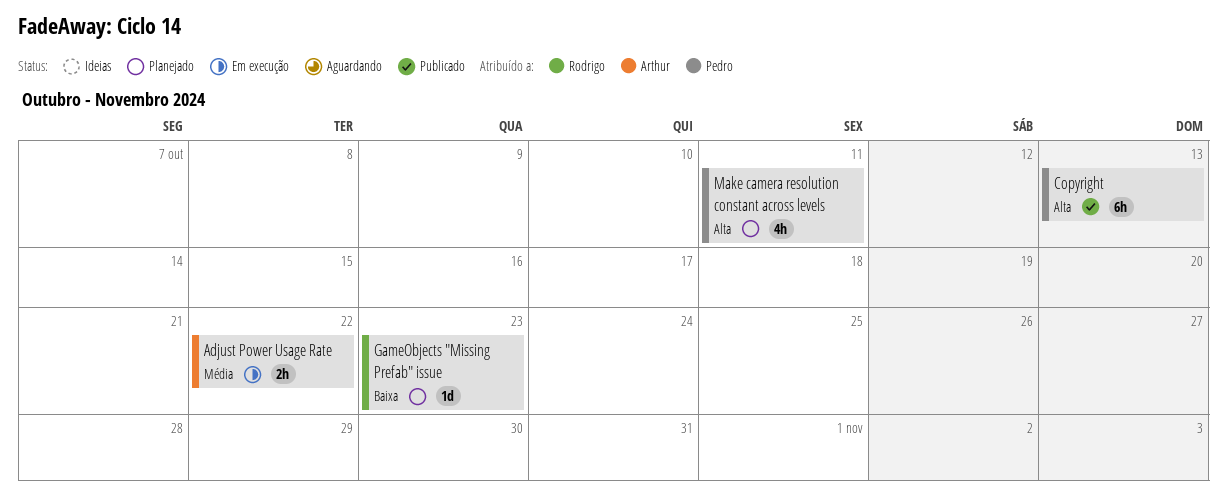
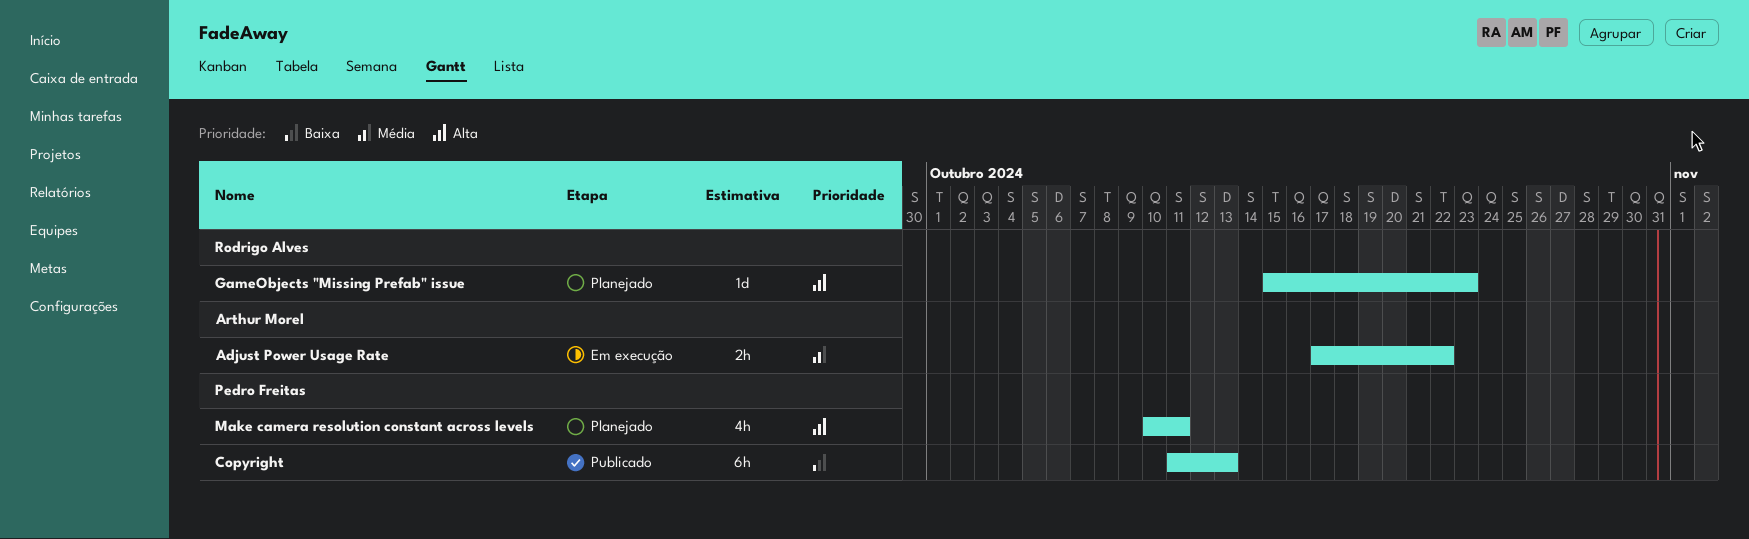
Copyright, priority: Alta -> Baixa
GameObjects "Missing Prefab" issue, priority: Baixa -> Alta

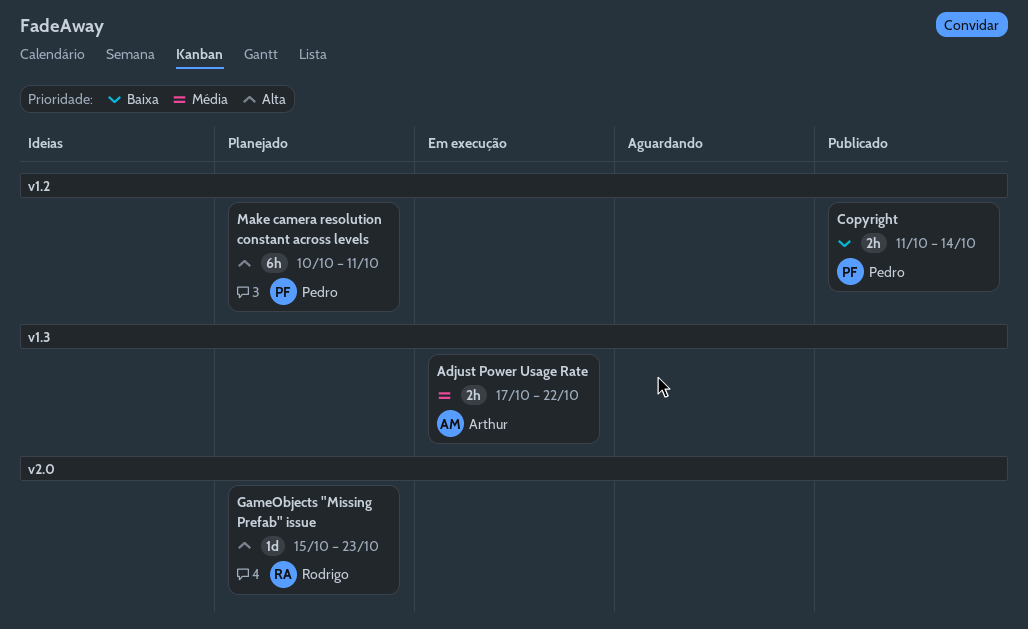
Copyright, estimate: 6h -> 2h
Copyright, due: Oct 13 -> Oct 14
Make camera resolution constant across levels, estimate: 4h -> 6h

